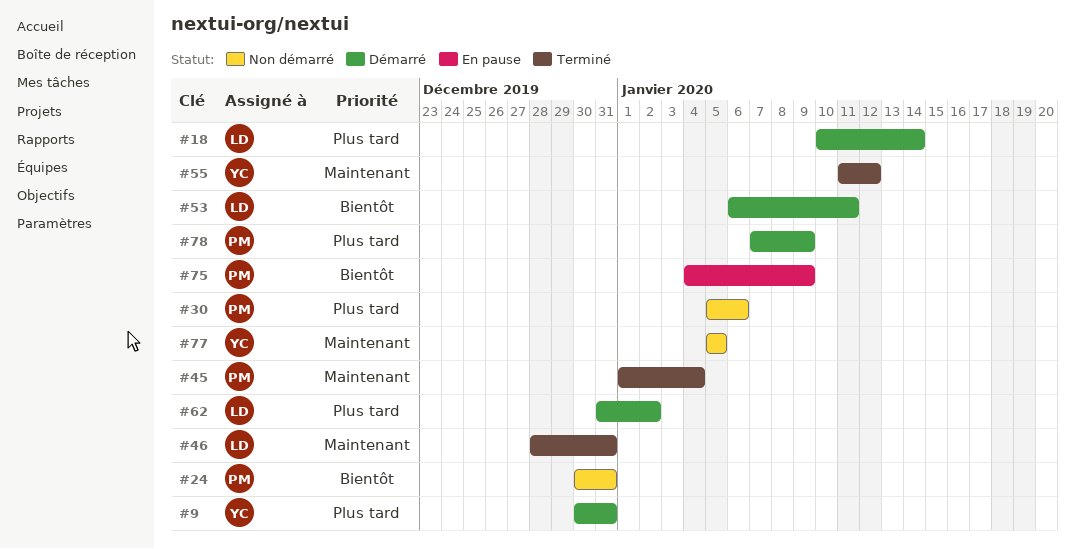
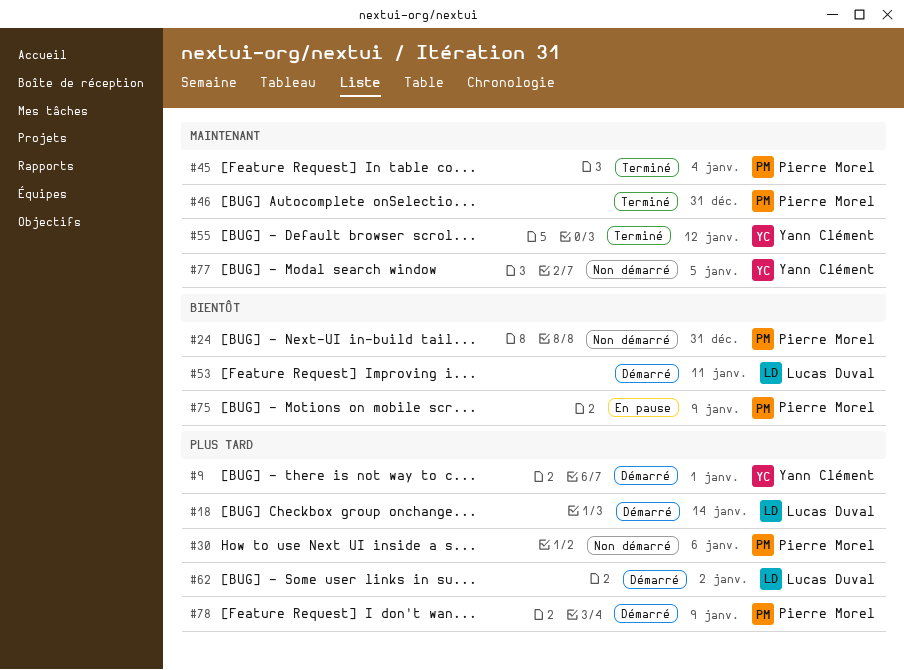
#9, due: Dec 31 -> Jan 1
#46, owner: Lucas Duval -> Pierre Morel

